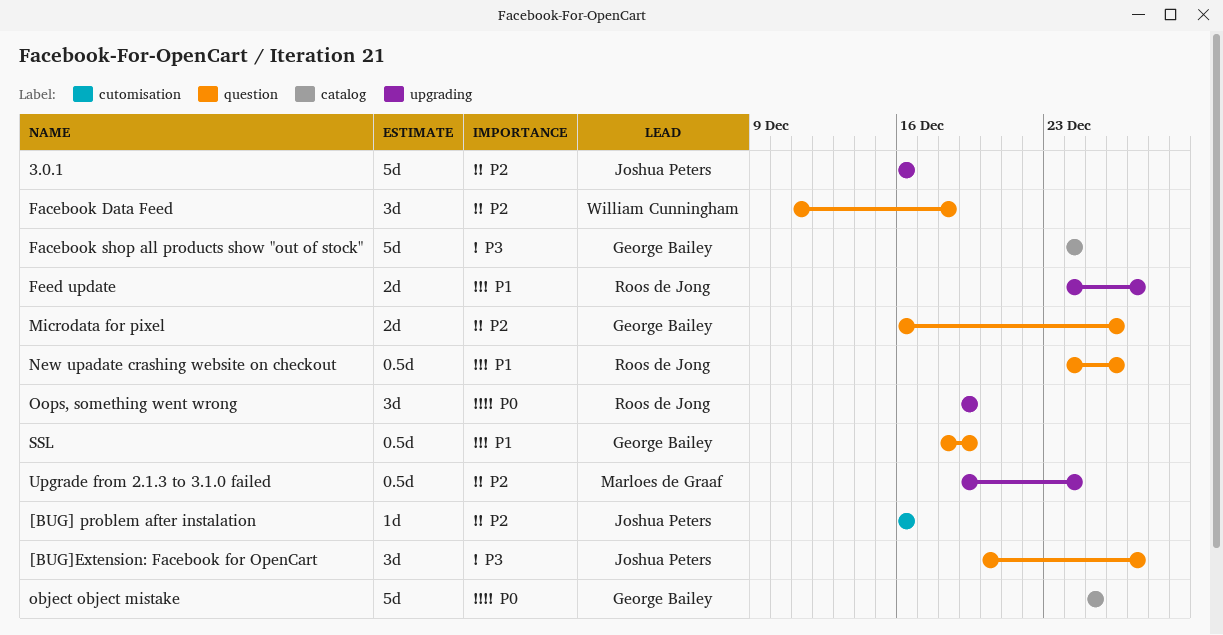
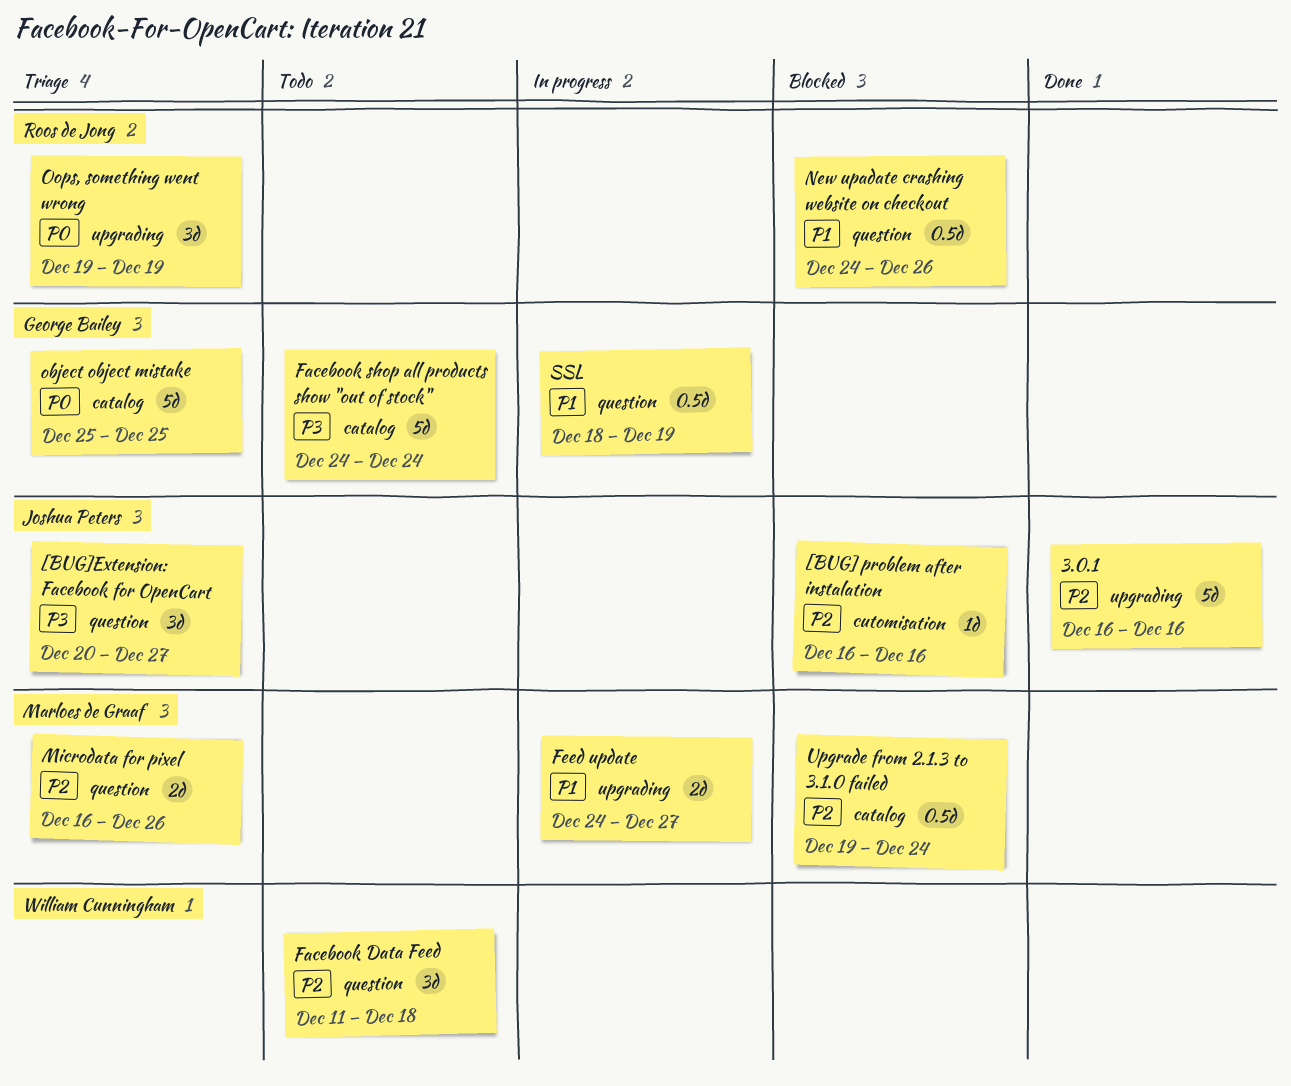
Feed update, owner: Roos de Jong -> Marloes de Graaf
Microdata for pixel, owner: George Bailey -> Marloes de Graaf
Upgrade from 2.1.3 to 3.1.0 failed, label: upgrading -> catalog

